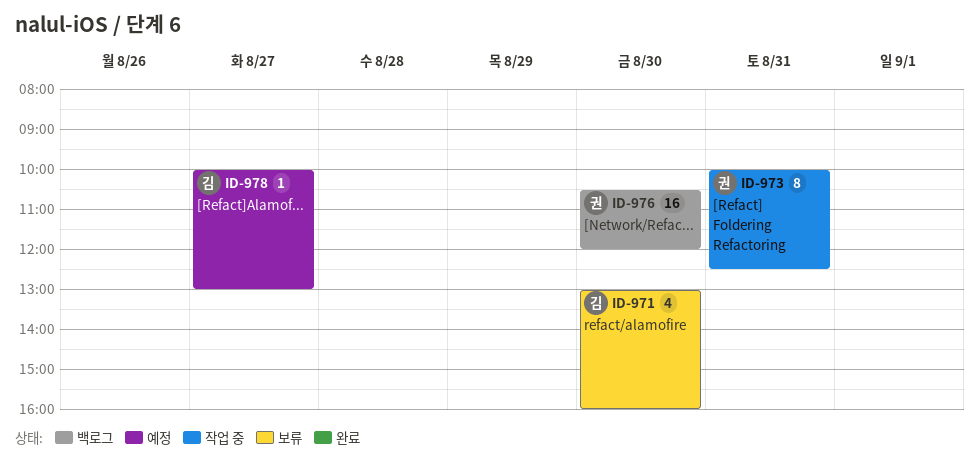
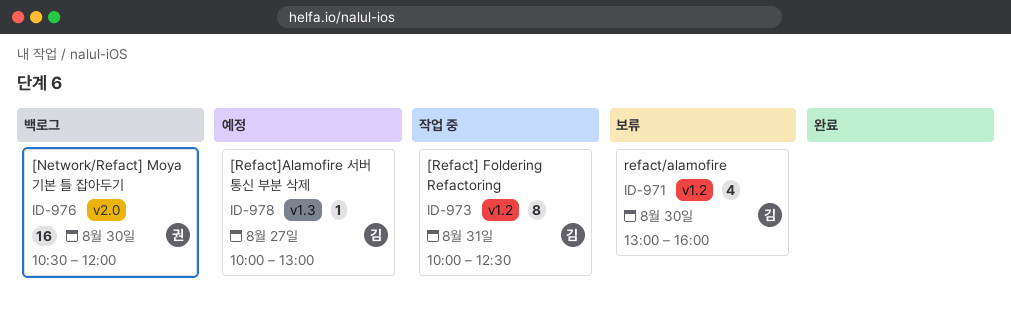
ID-973, owner: 권 -> 김

